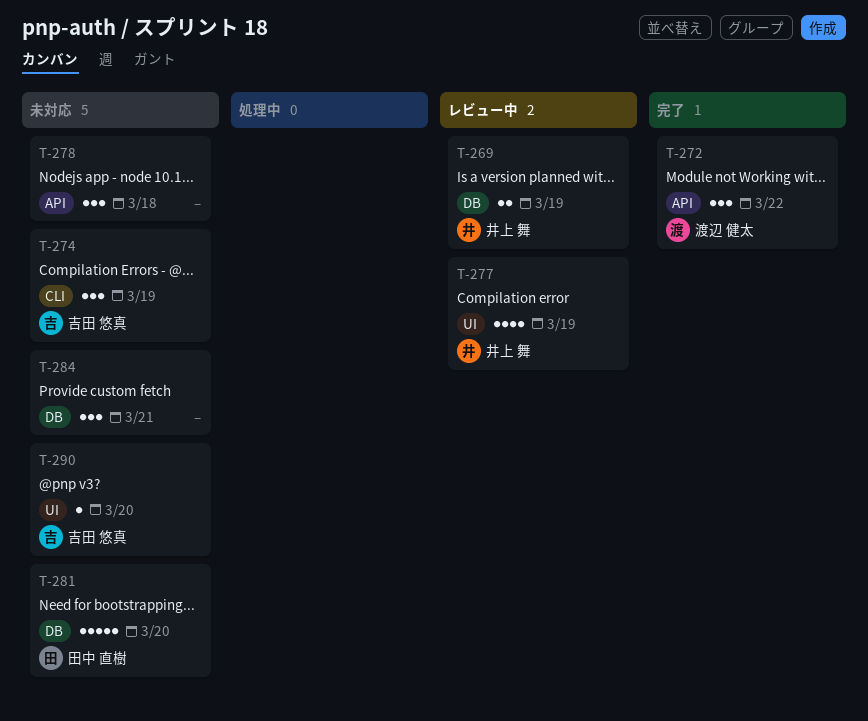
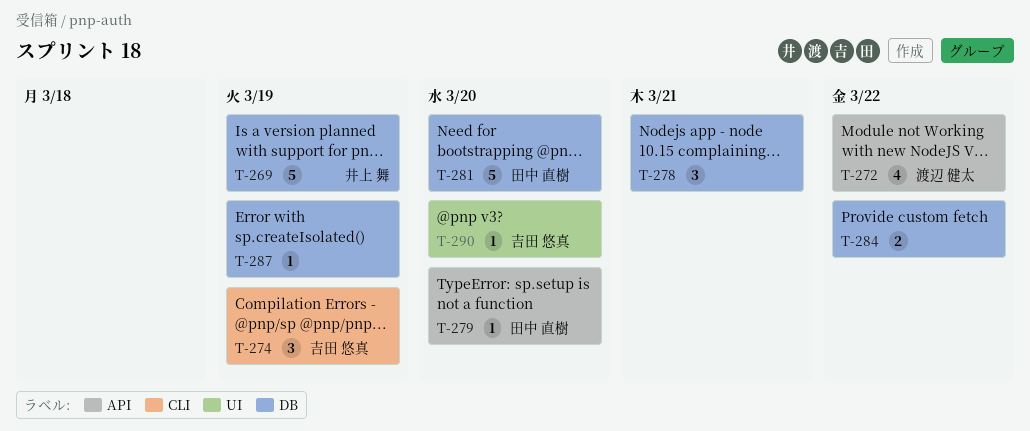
T-269, estimate: 2 -> 5
T-272, estimate: 3 -> 4
T-277: present -> none
T-278, label: API -> DB
T-278, due: Mar 18 -> Mar 21
T-279: none -> present
T-284, estimate: 3 -> 2
T-284, due: Mar 21 -> Mar 22
T-287: none -> present

